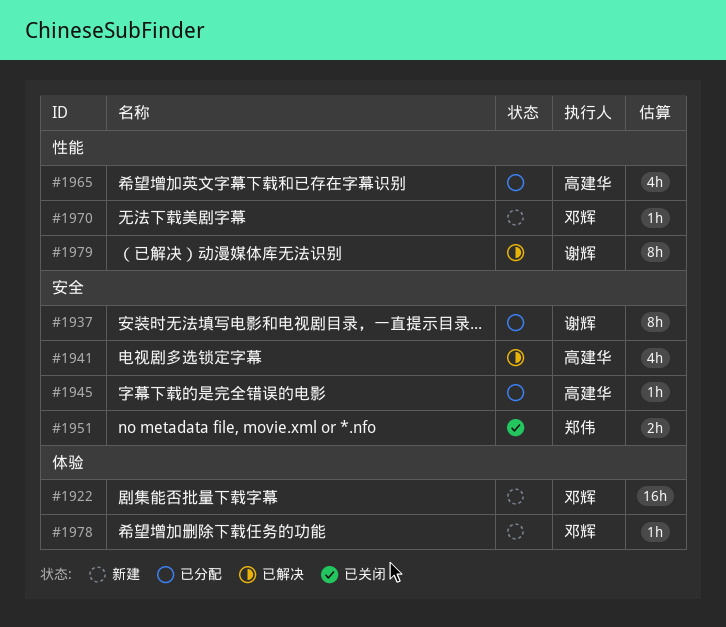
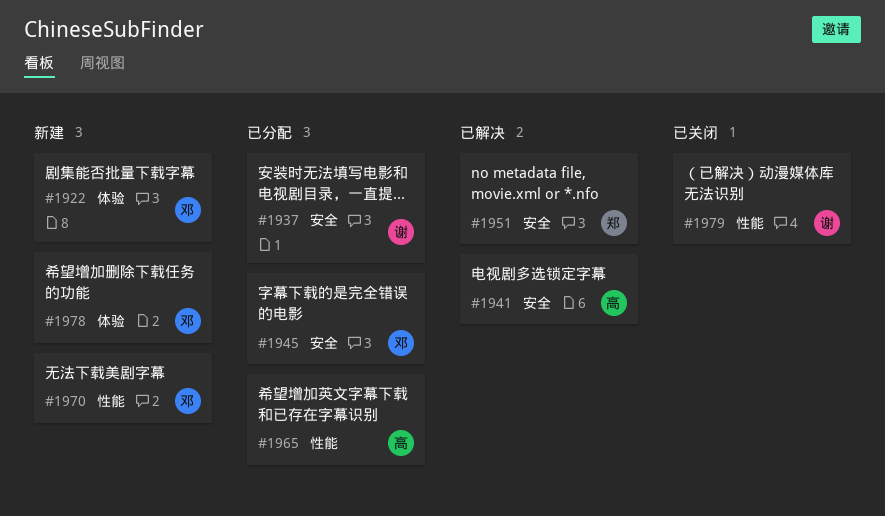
#1945, owner: 高建华 -> 邓辉
#1951, status: 已关闭 -> 已解决
#1979, status: 已解决 -> 已关闭

